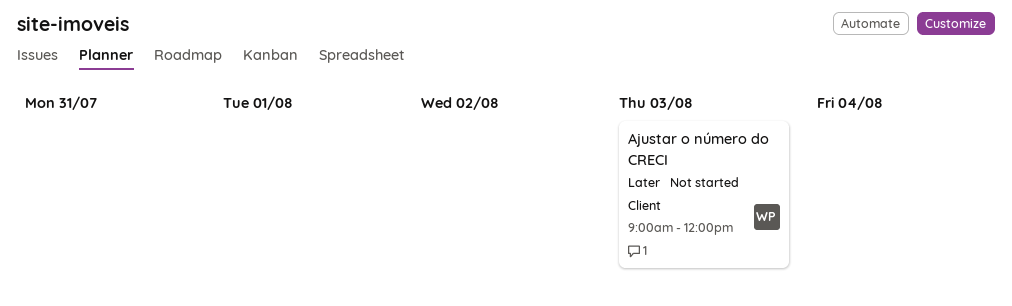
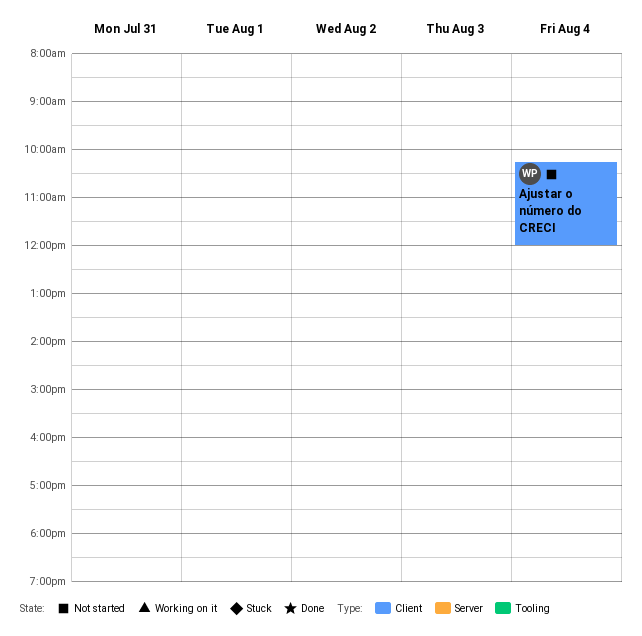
Ajustar o número do CRECI, day: Aug 3 -> Aug 4
Ajustar o número do CRECI, begins: 09:00 -> 10:15

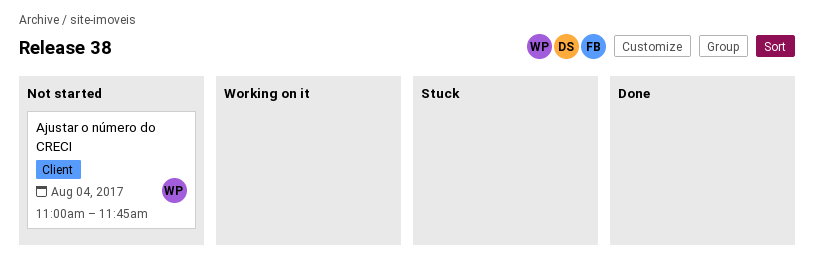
Ajustar o número do CRECI, begins: 10:15 -> 11:00
Ajustar o número do CRECI, ends: 12:00 -> 11:45

